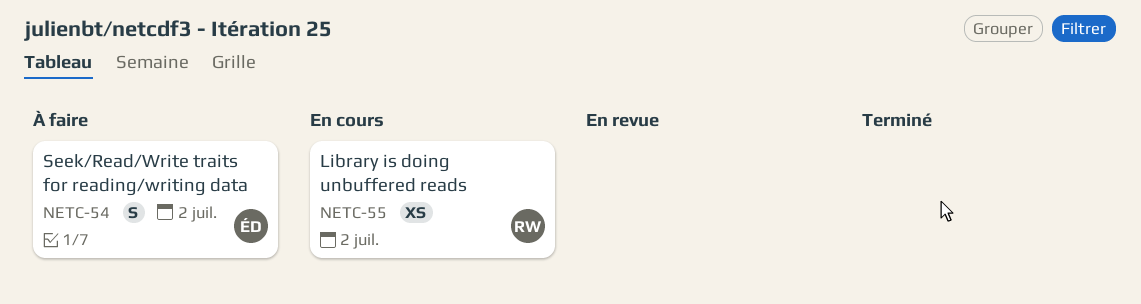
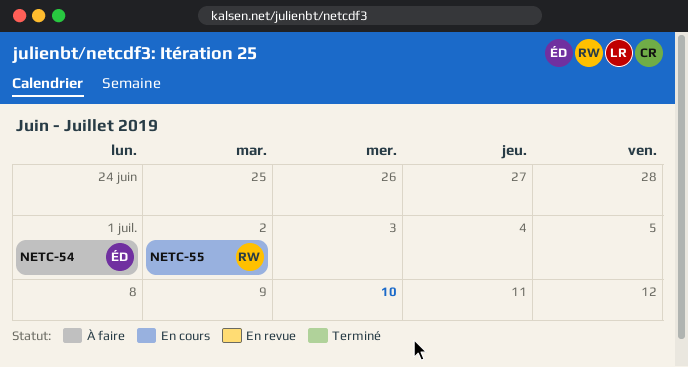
NETC-54, due: Jul 2 -> Jul 1

